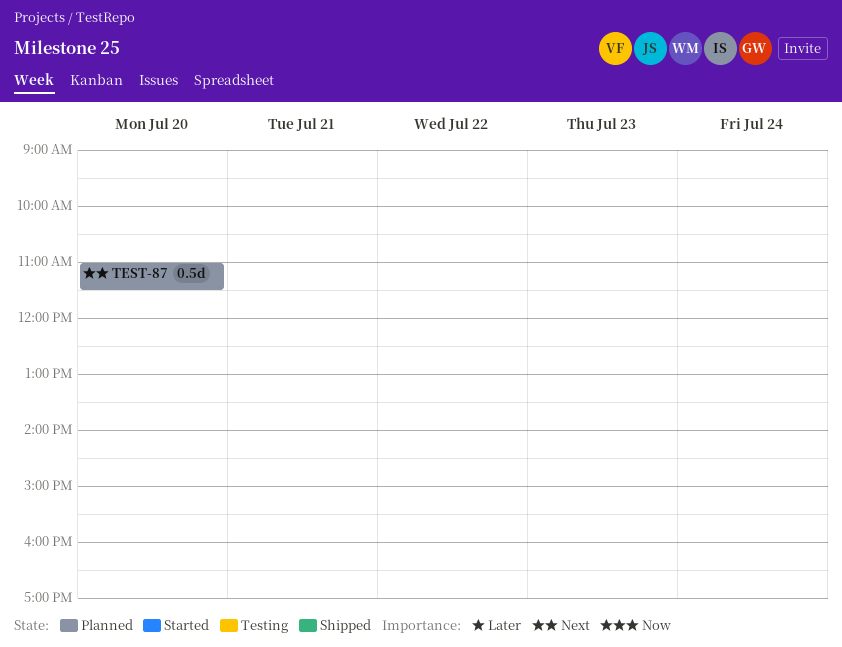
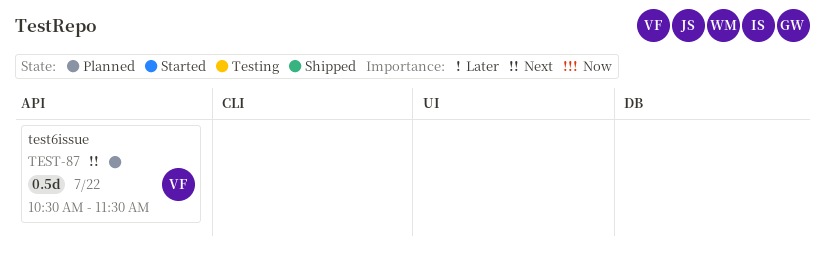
TEST-87, day: Jul 20 -> Jul 22
TEST-87, begins: 11:00 -> 10:30

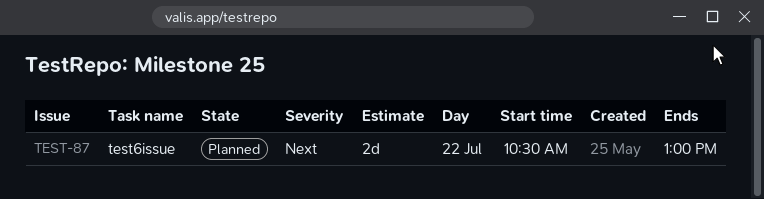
TEST-87, estimate: 0.5d -> 2d
TEST-87, ends: 11:30 -> 13:00

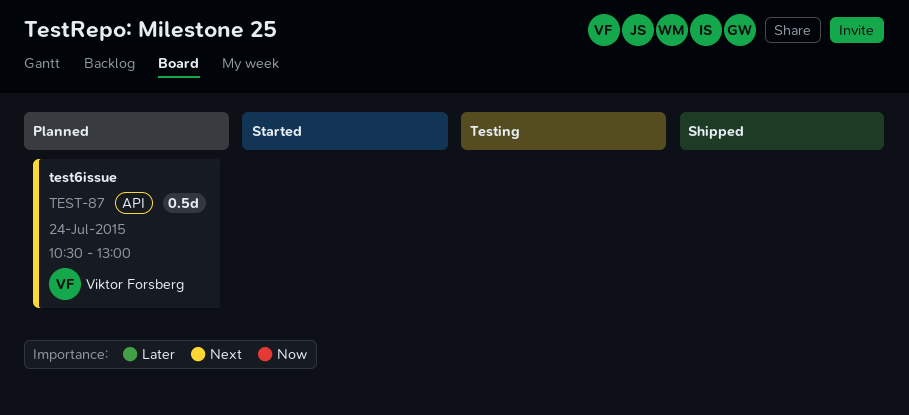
TEST-87, estimate: 2d -> 0.5d
TEST-87, day: Jul 22 -> Jul 24

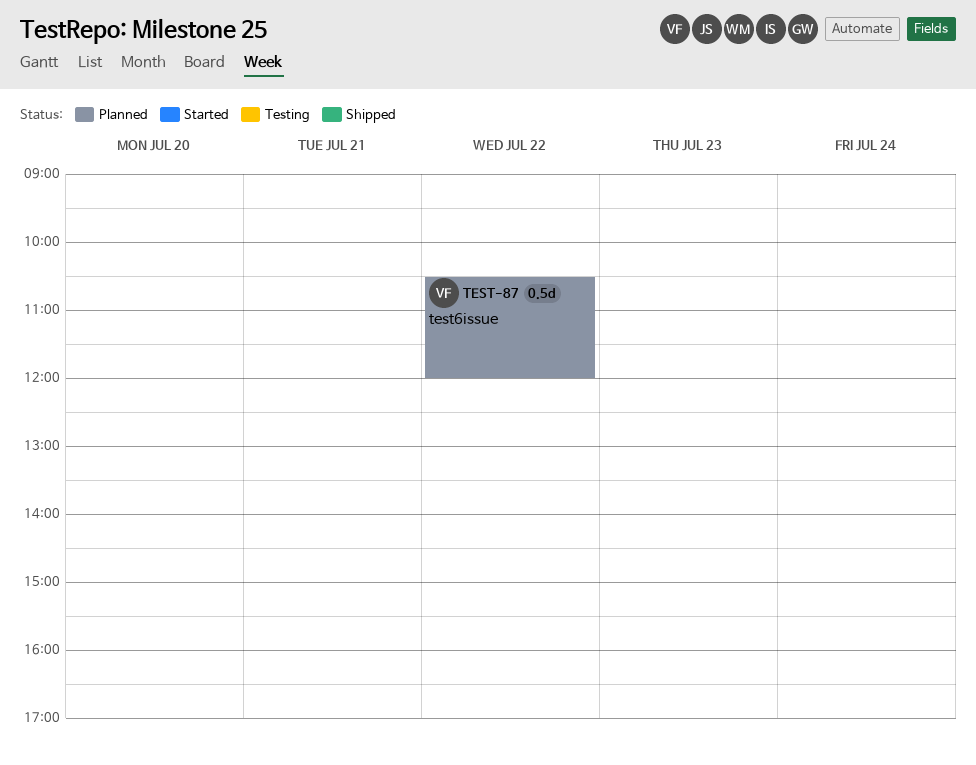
TEST-87, day: Jul 24 -> Jul 22
TEST-87, ends: 13:00 -> 12:00

